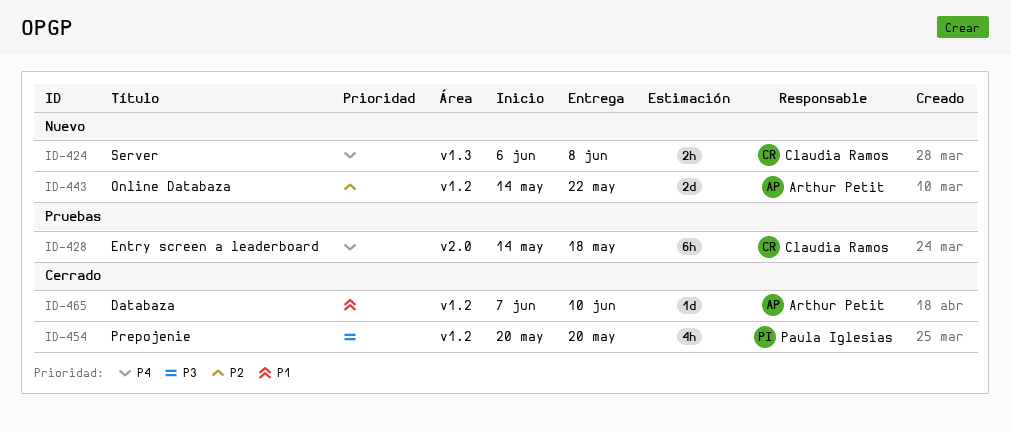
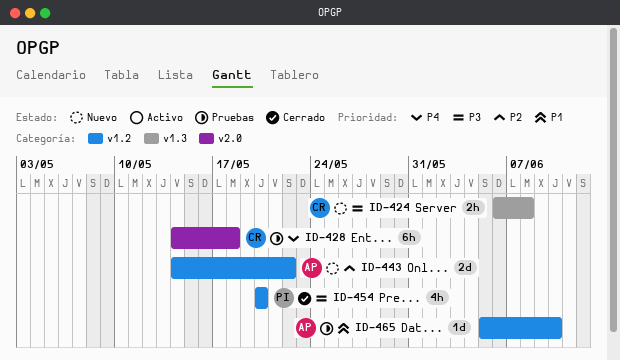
ID-424, priority: P4 -> P3
ID-465, status: Cerrado -> Pruebas
ID-465, start: Jun 7 -> Jun 5

